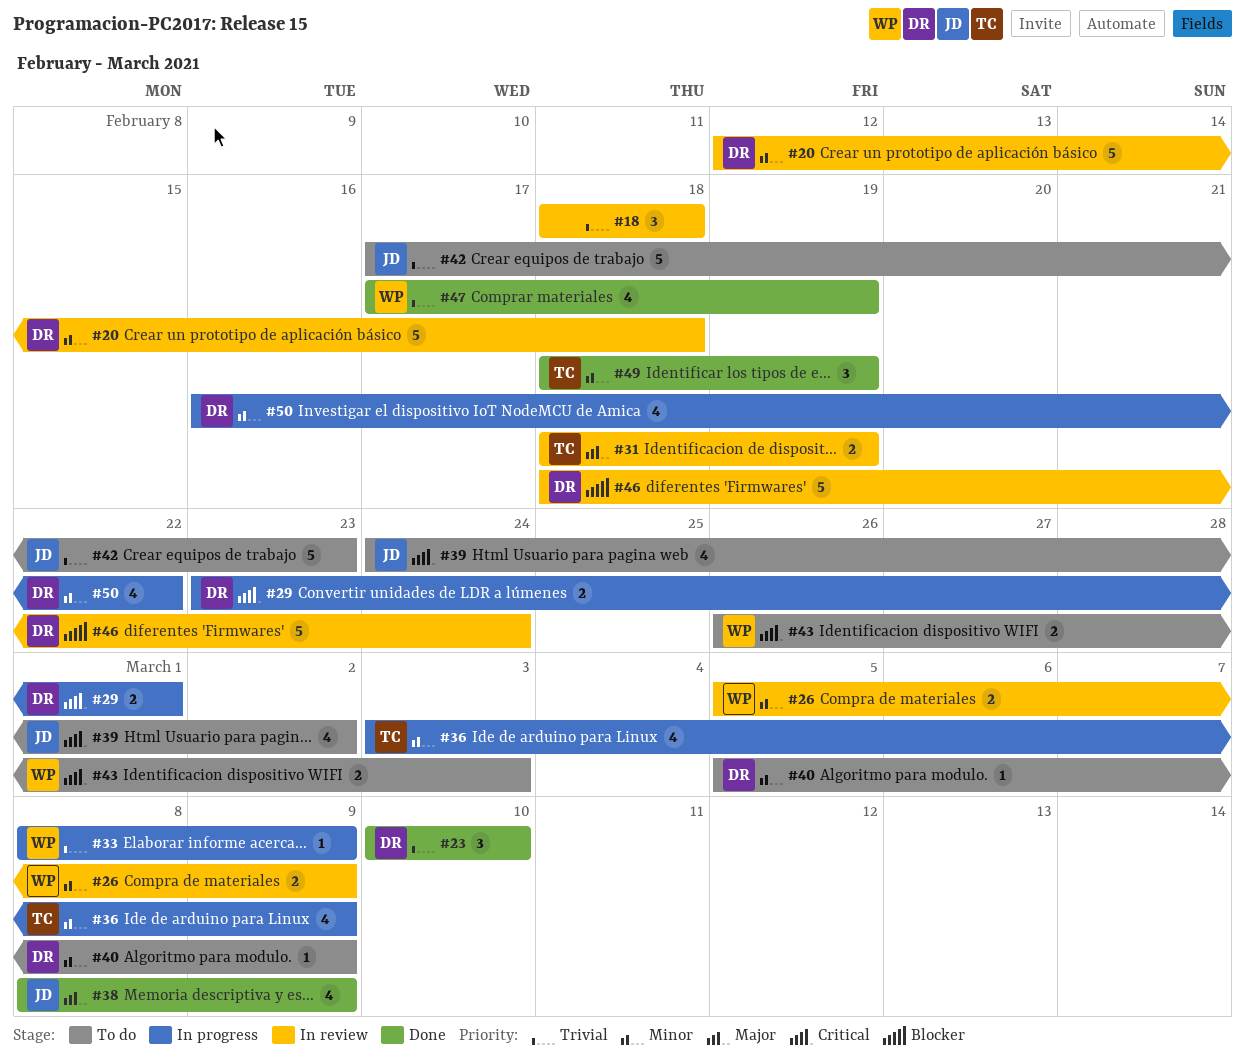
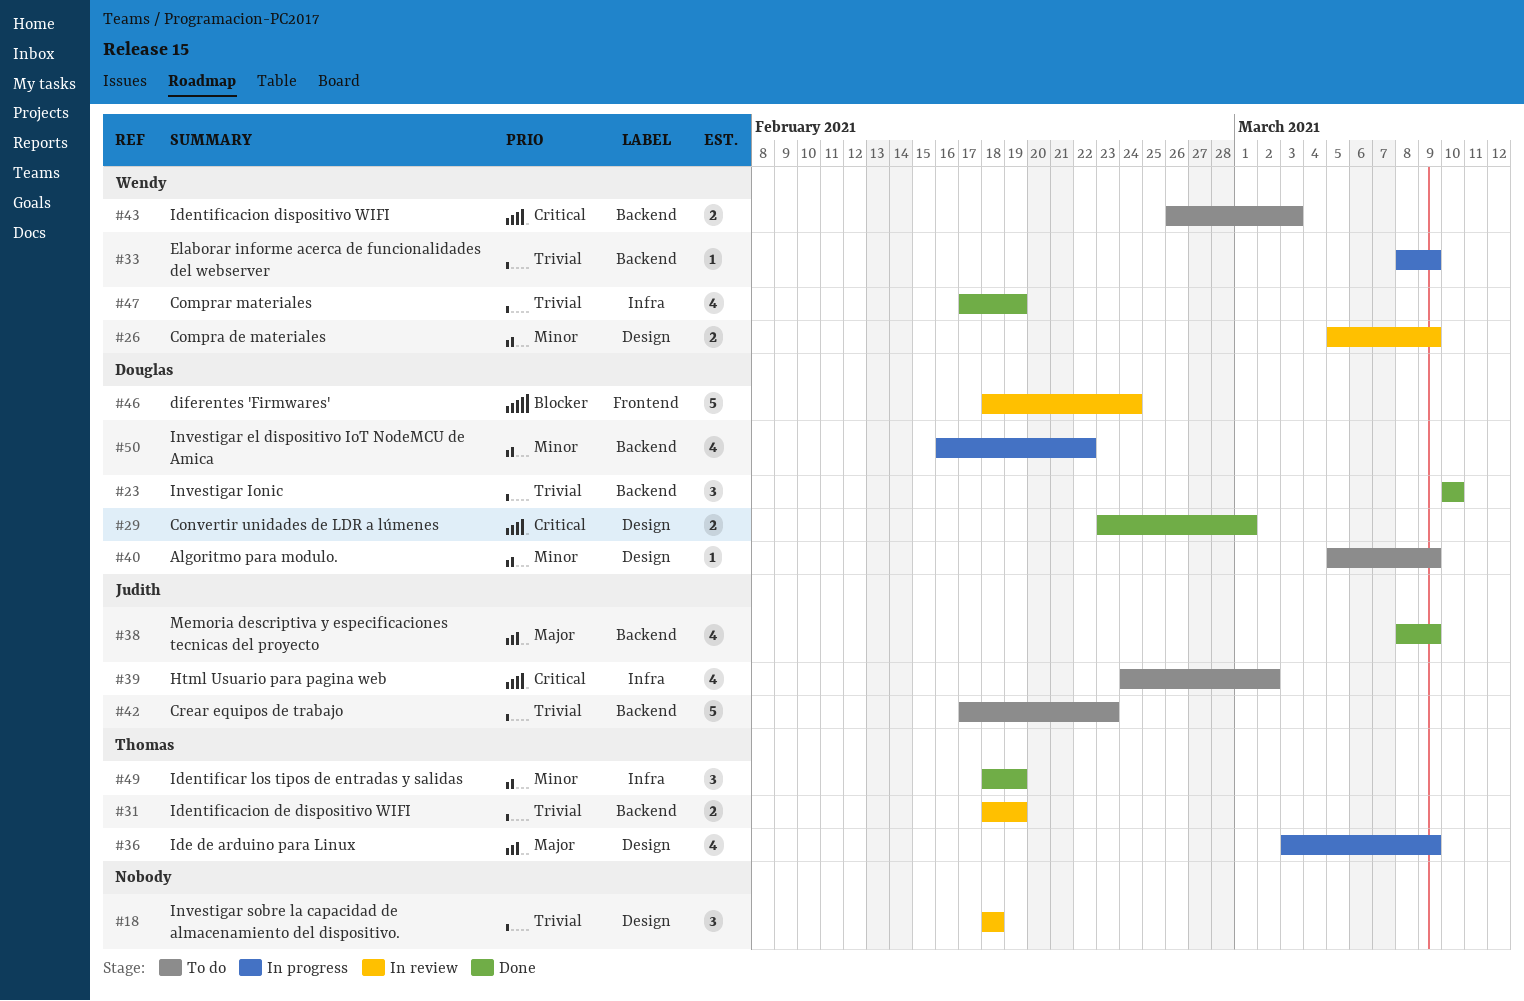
#20: present -> none
#29, status: In progress -> Done
#31, priority: Major -> Trivial
#36, priority: Minor -> Major

